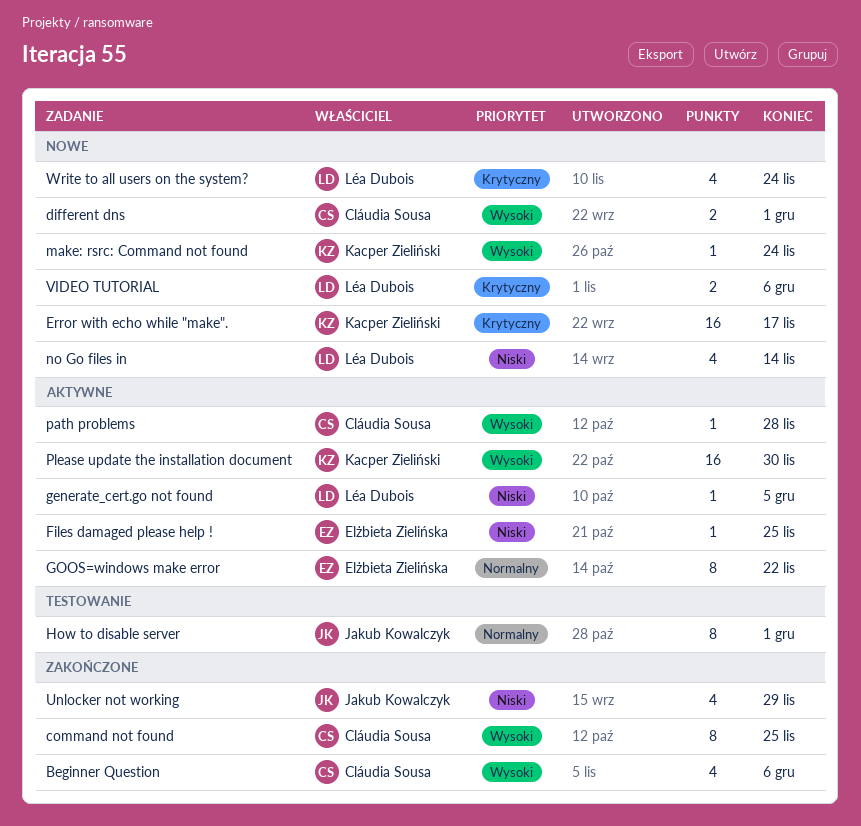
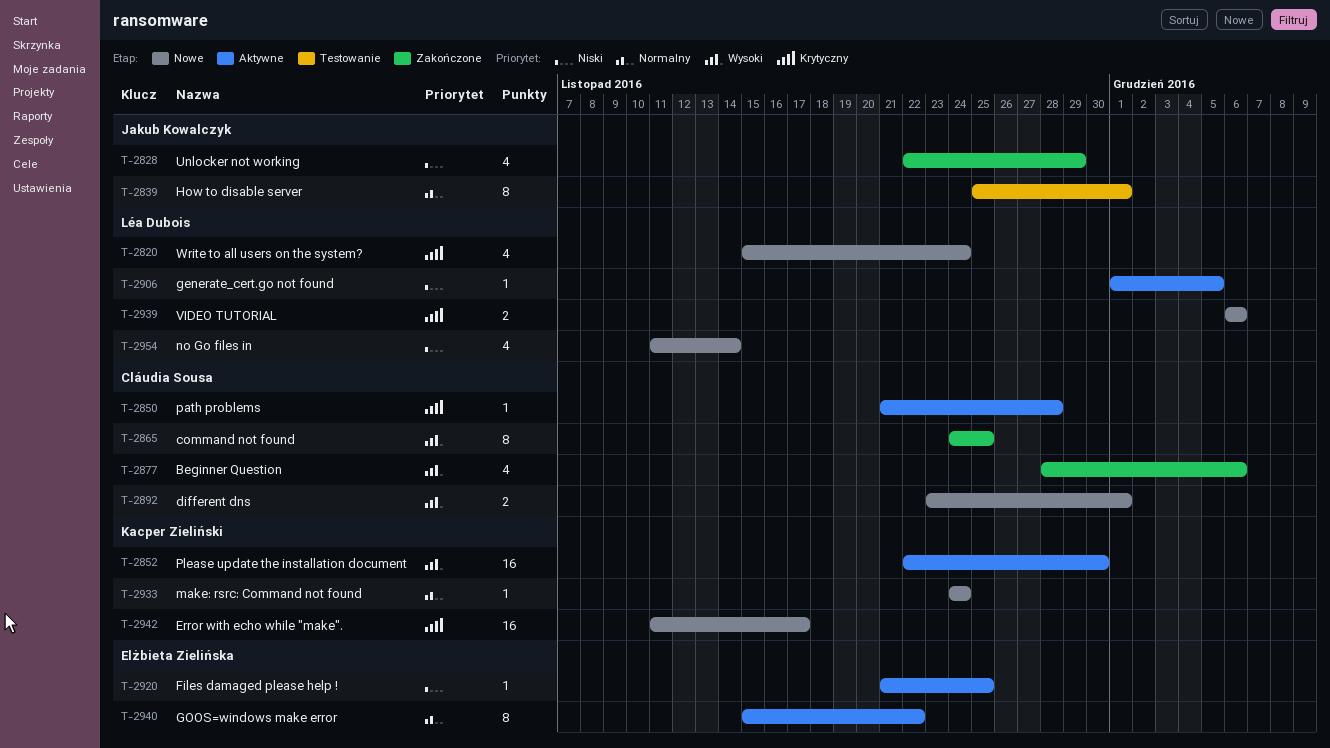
make: rsrc: Command not found, priority: Wysoki -> Normalny
path problems, priority: Wysoki -> Krytyczny

